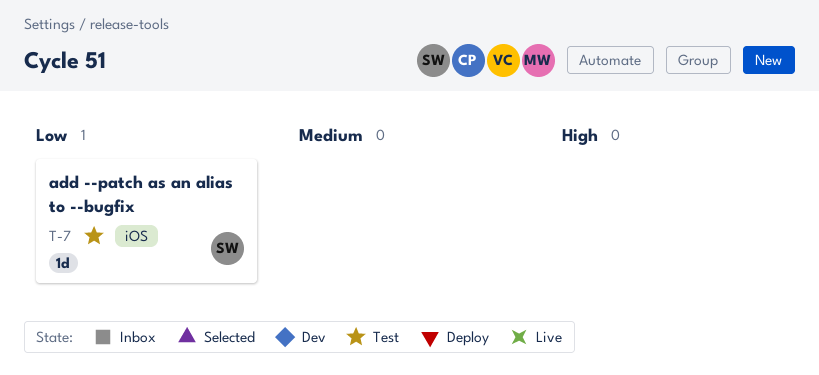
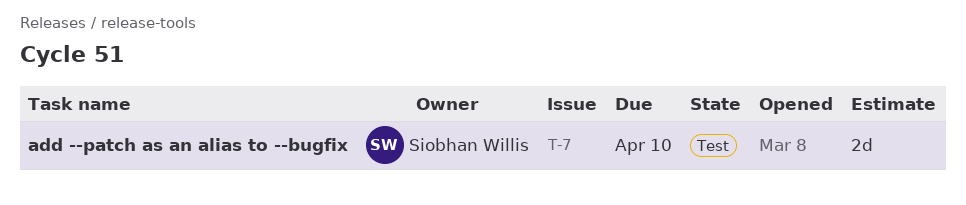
T-7, estimate: 1d -> 2d

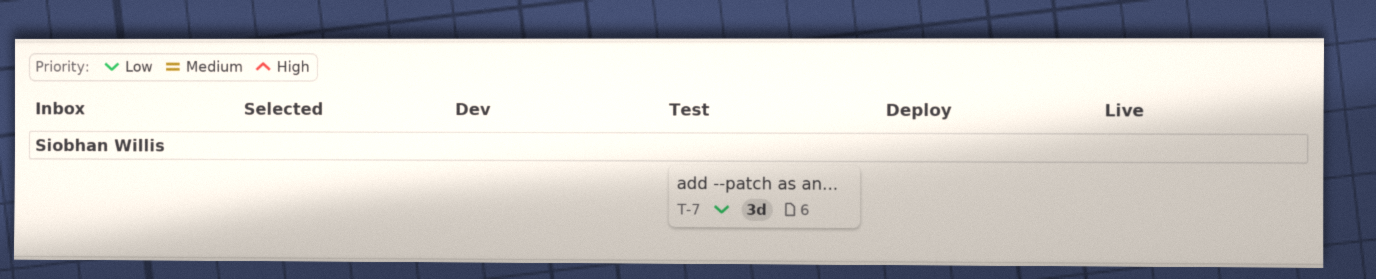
T-7, estimate: 2d -> 3d

